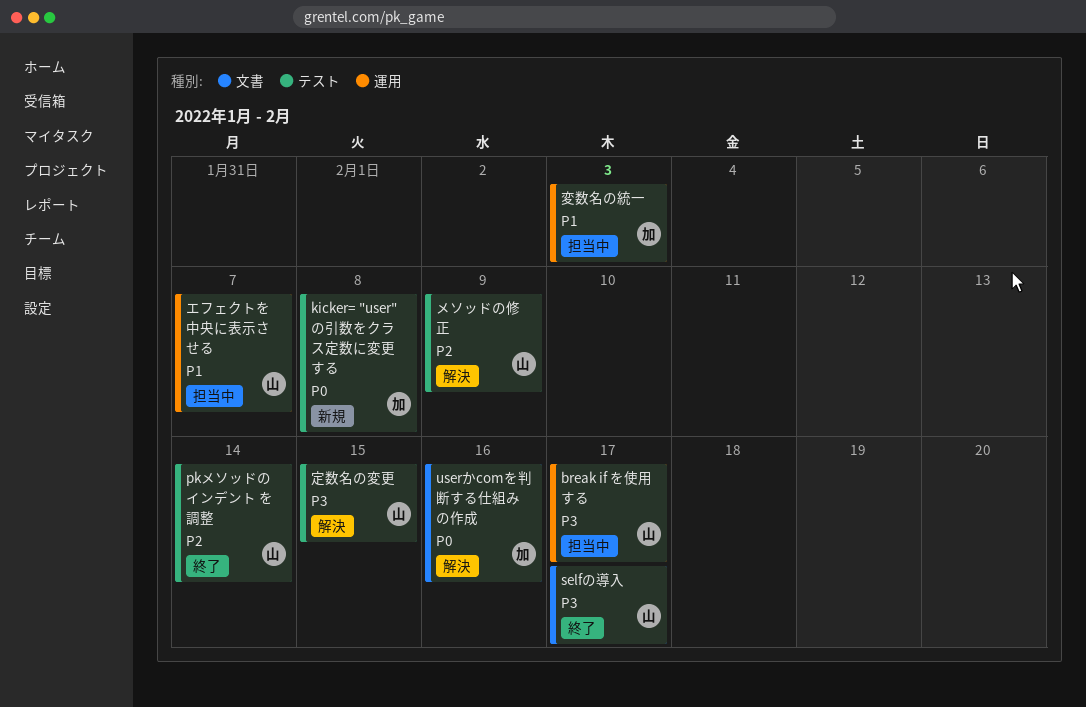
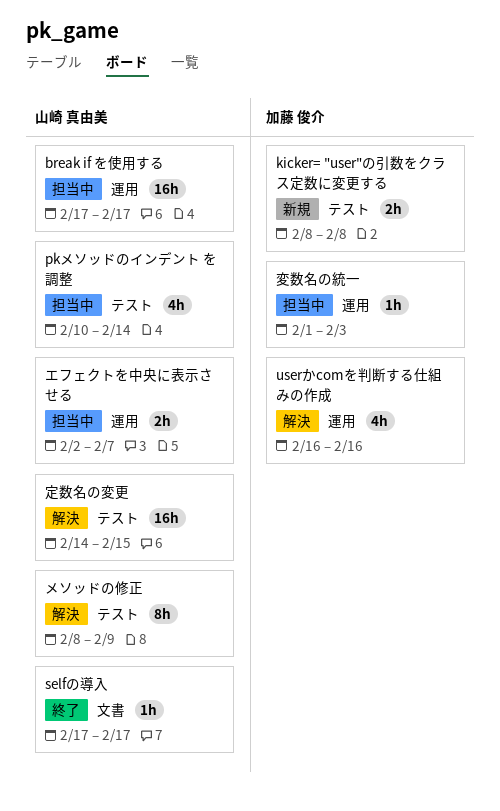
pkメソッドのインデント を調整, status: 終了 -> 担当中
userかcomを判断する仕組みの作成, label: 文書 -> 運用

